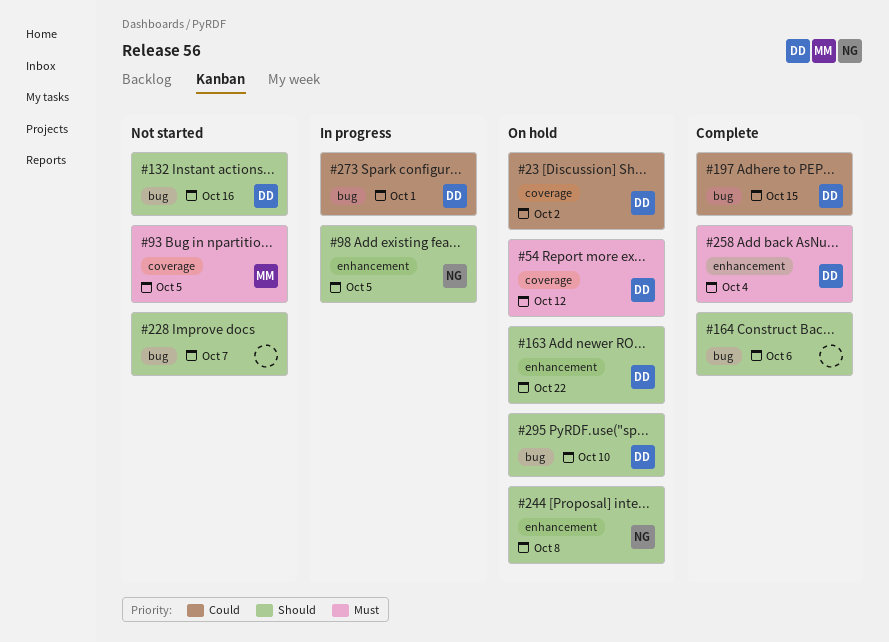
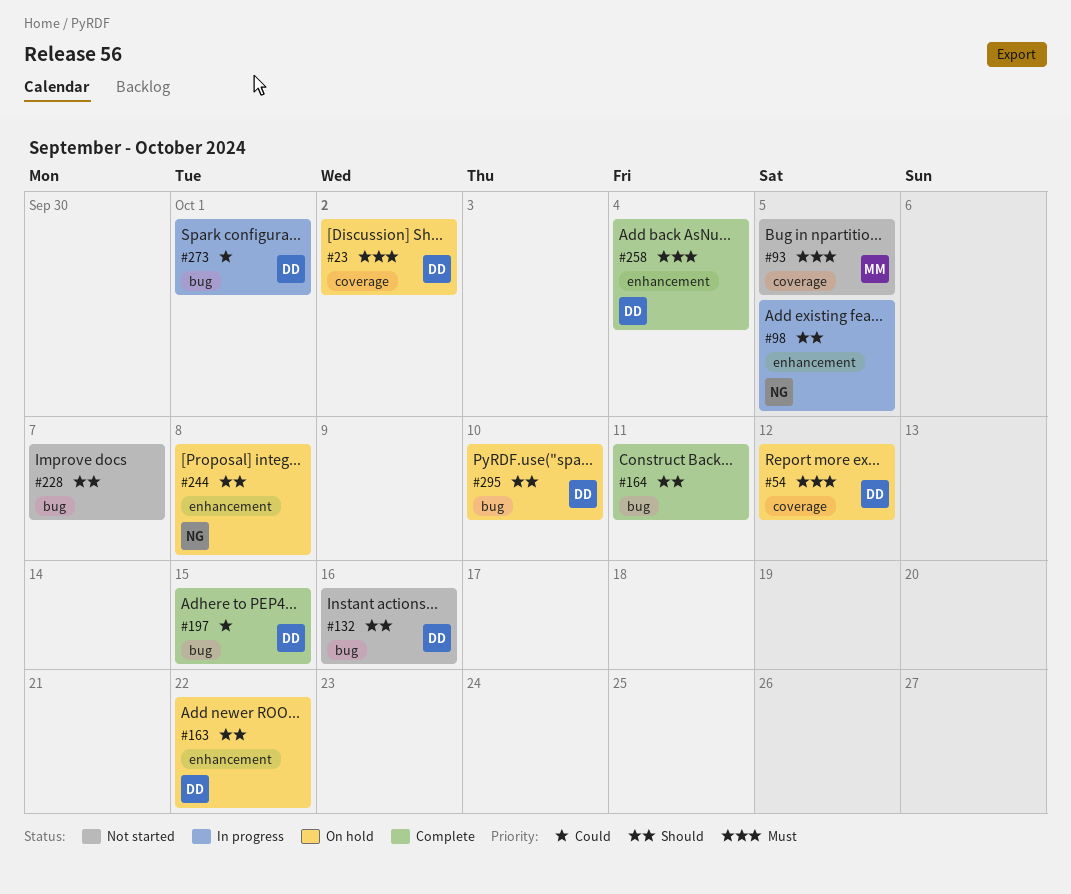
#23, priority: Could -> Must
#164, due: Oct 6 -> Oct 11

